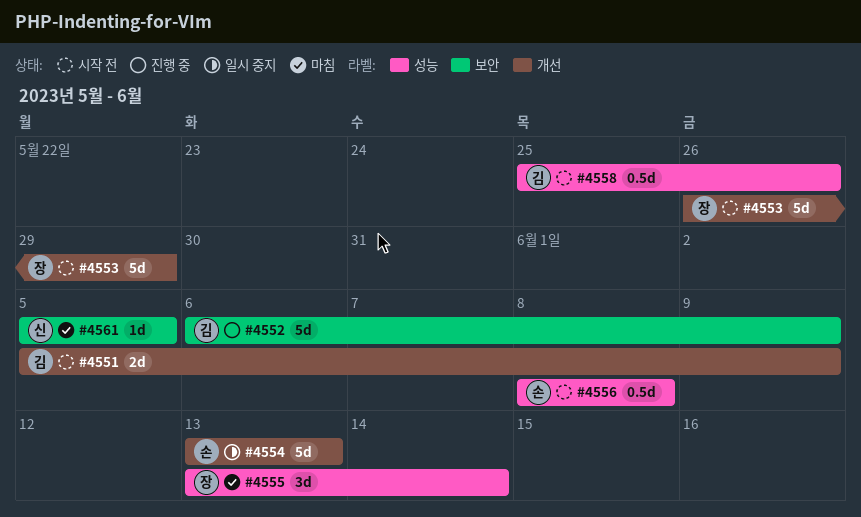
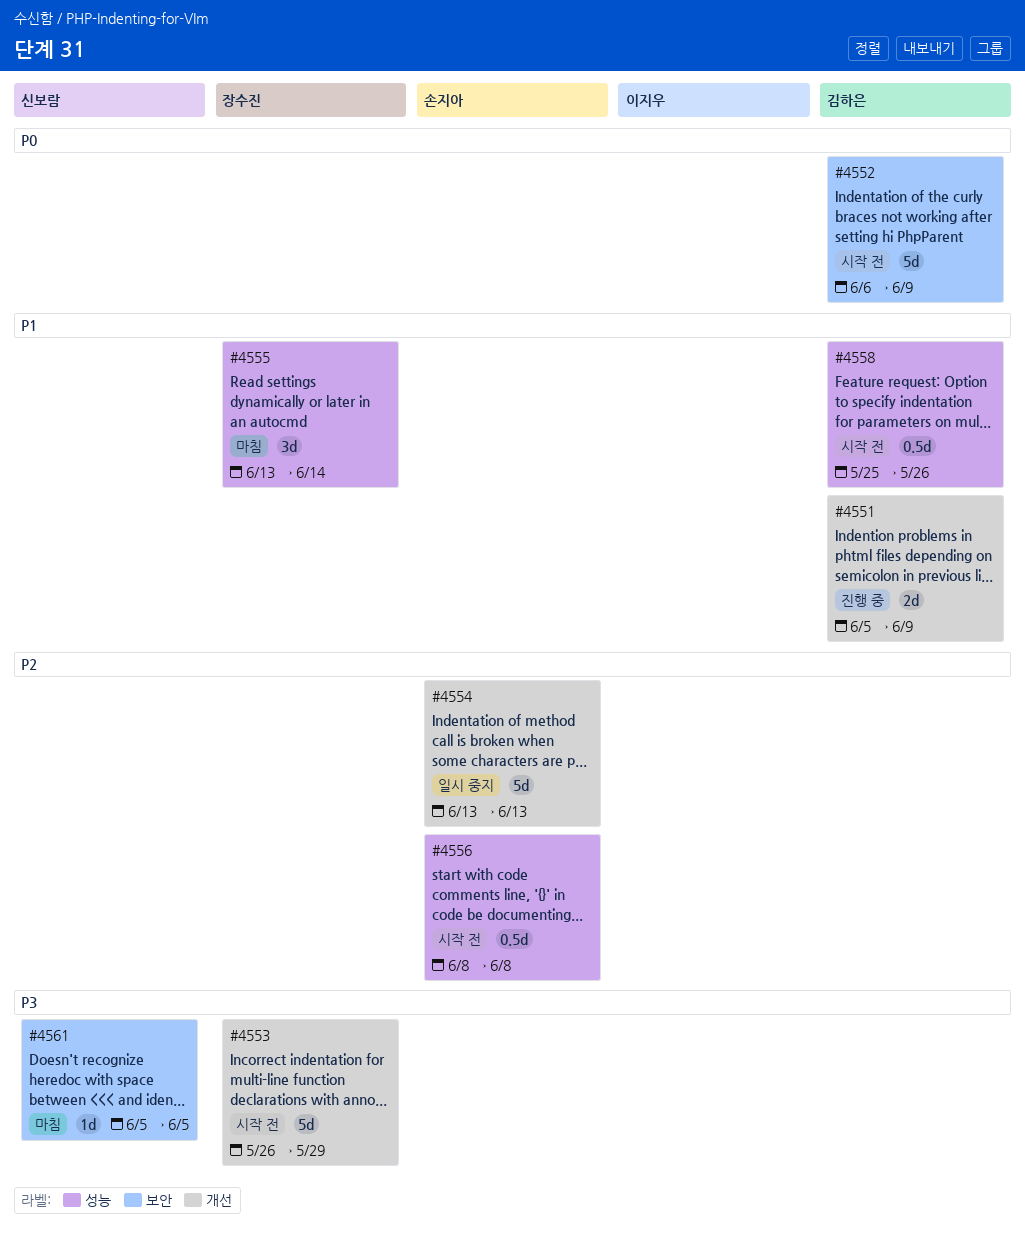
#4551, status: 시작 전 -> 진행 중
#4552, status: 진행 중 -> 시작 전

